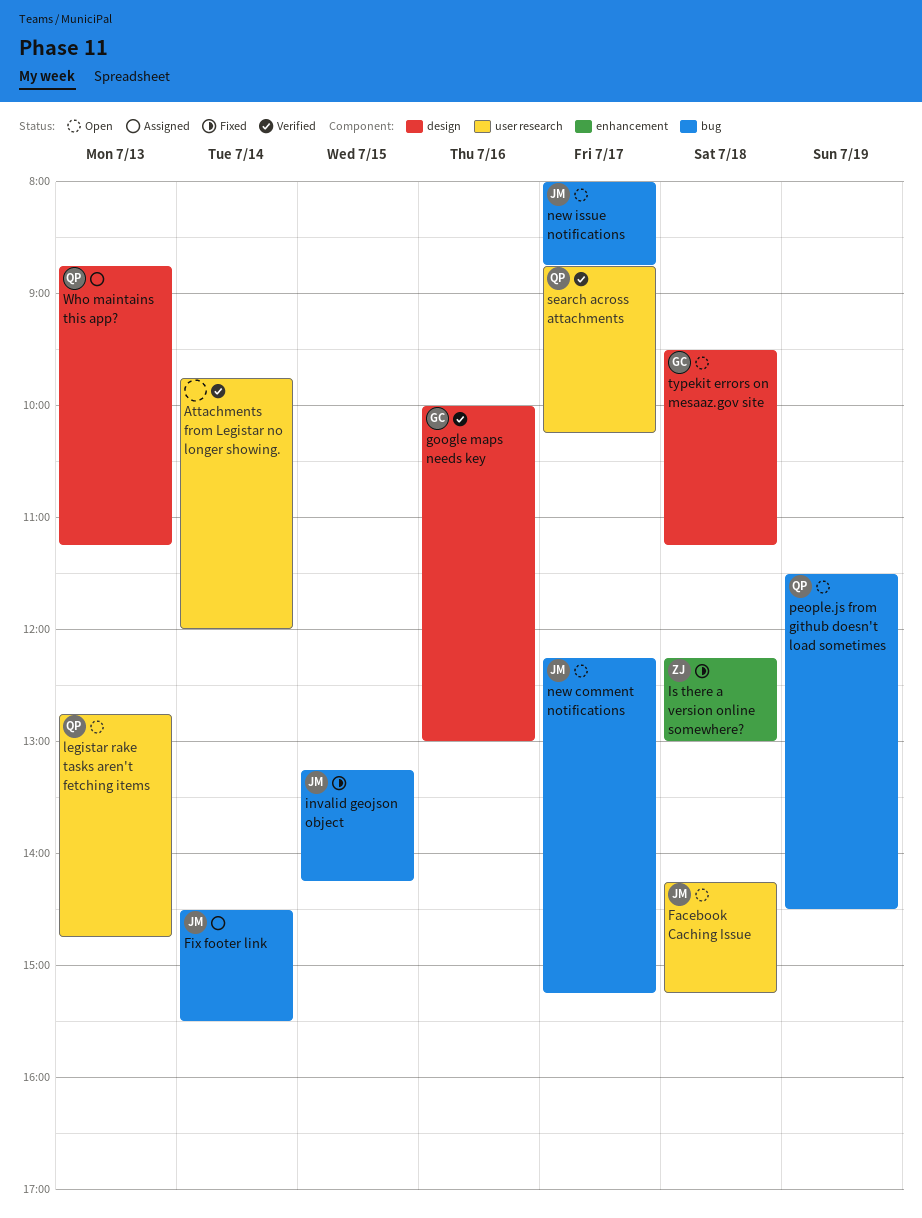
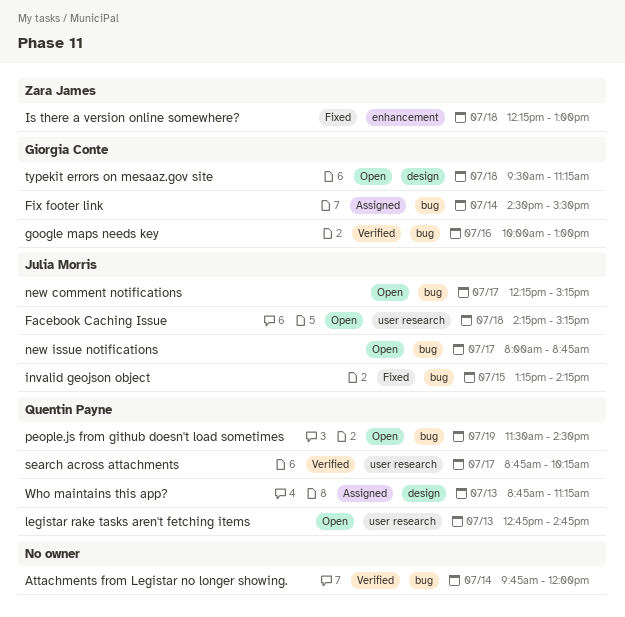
Attachments from Legistar no longer showing., label: user research -> bug
Fix footer link, owner: Julia Morris -> Giorgia Conte
google maps needs key, label: design -> bug

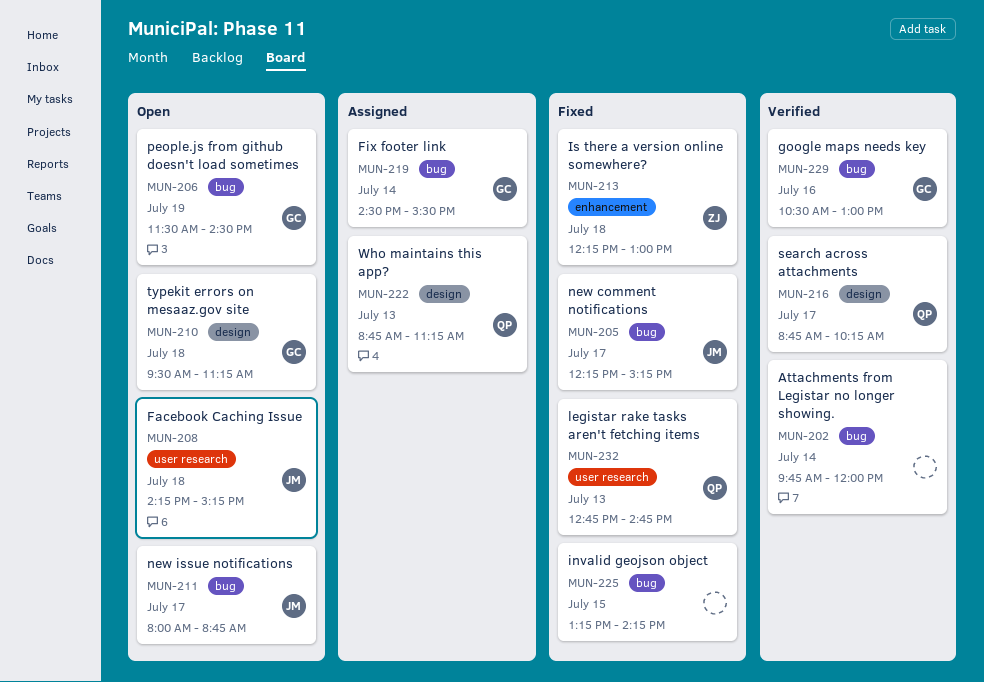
google maps needs key, begins: 10:00 -> 10:30
invalid geojson object, owner: Julia Morris -> none
legistar rake tasks aren't fetching items, status: Open -> Fixed
new comment notifications, status: Open -> Fixed
people.js from github doesn't load sometimes, owner: Quentin Payne -> Giorgia Conte
search across attachments, label: user research -> design

